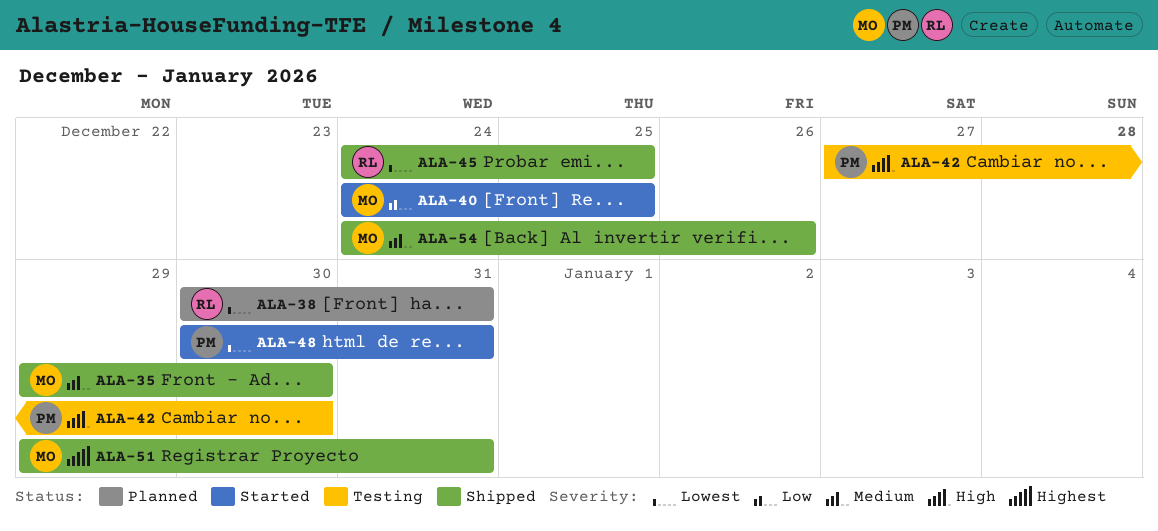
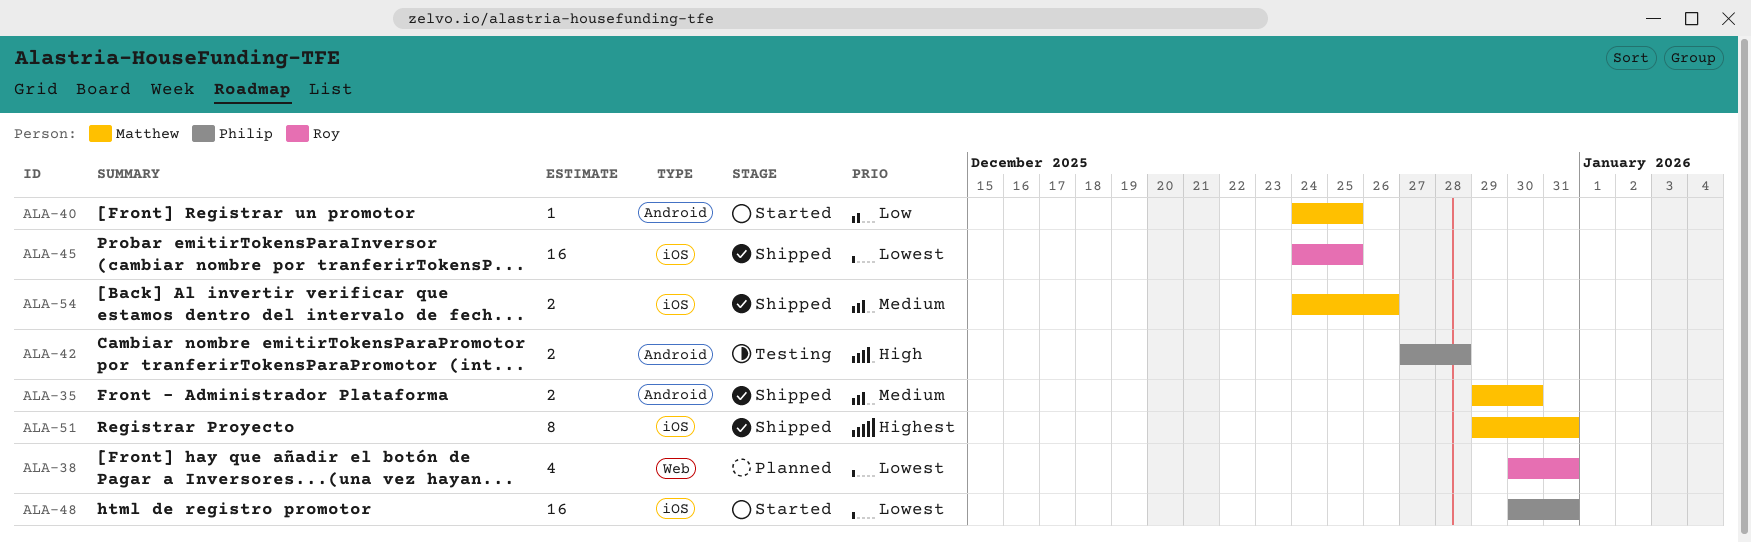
ALA-42, due: Dec 30 -> Dec 28

